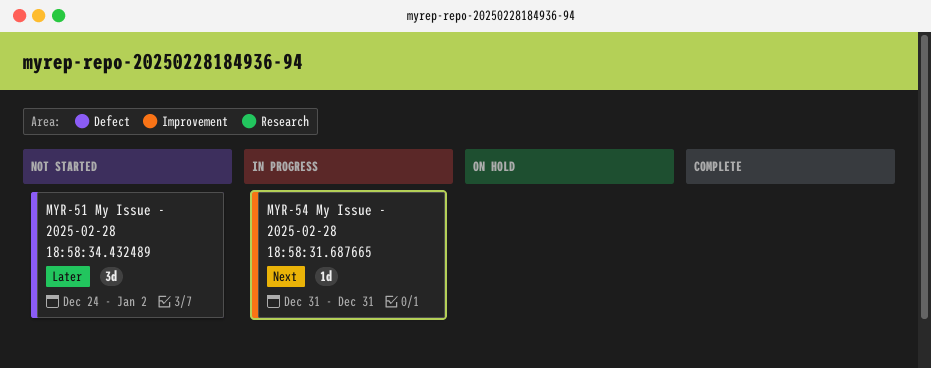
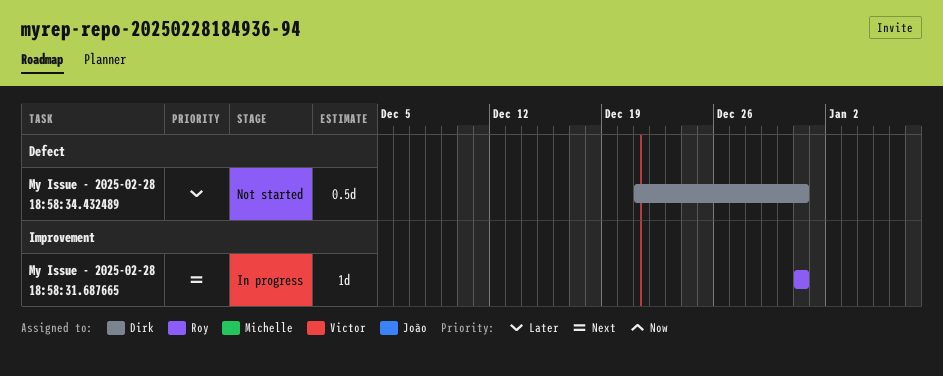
My Issue - 2025-02-28 18:58:34.432489, estimate: 3d -> 0.5d
My Issue - 2025-02-28 18:58:34.432489, start: Dec 24 -> Dec 21
My Issue - 2025-02-28 18:58:34.432489, due: Jan 2 -> Dec 31

